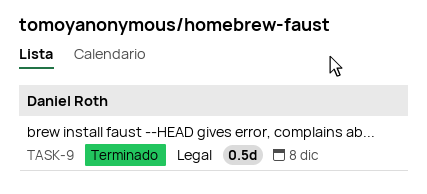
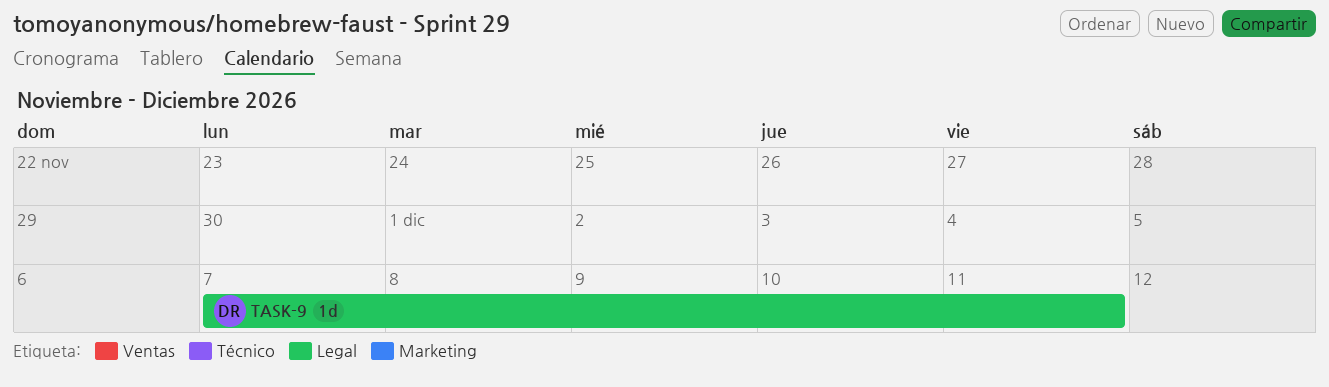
TASK-9, estimate: 0.5d -> 1d
TASK-9, due: Dec 8 -> Dec 11

